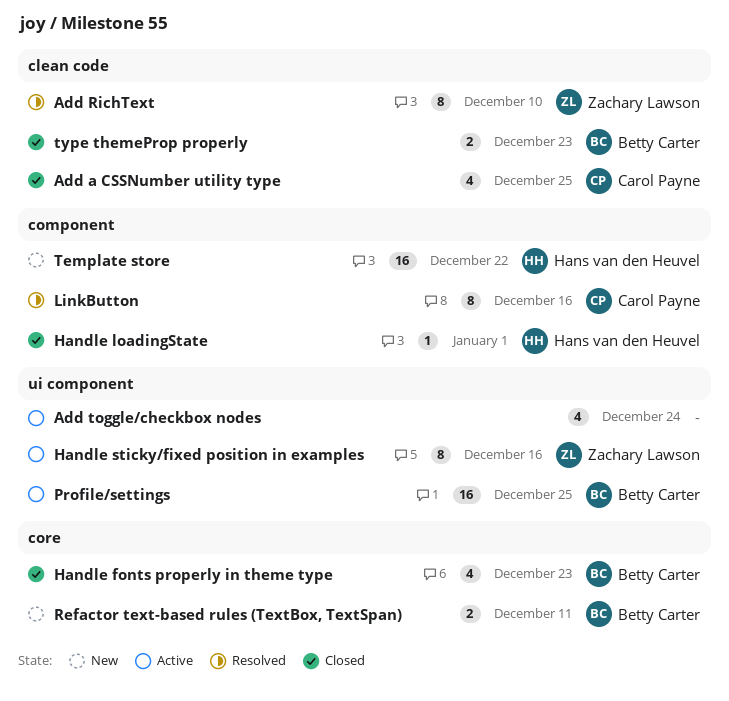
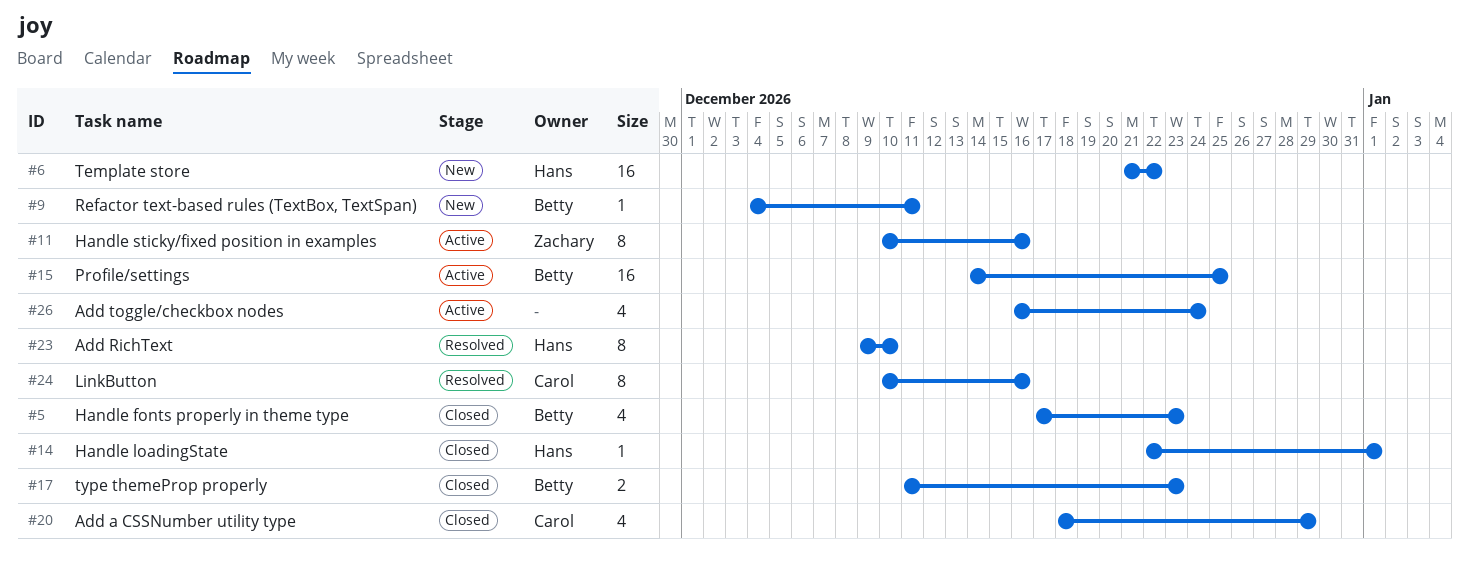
Add a CSSNumber utility type, due: Dec 25 -> Dec 29
Add RichText, owner: Zachary Lawson -> Hans van den Heuvel
Refactor text-based rules (TextBox, TextSpan), estimate: 2 -> 1

